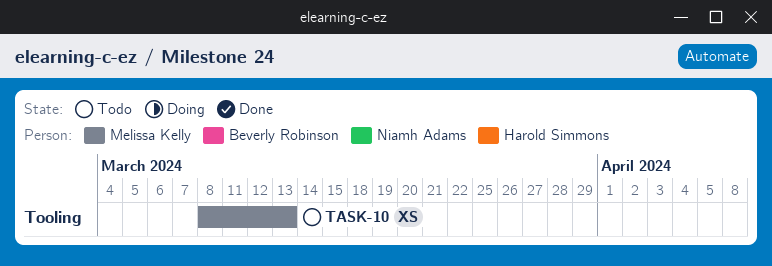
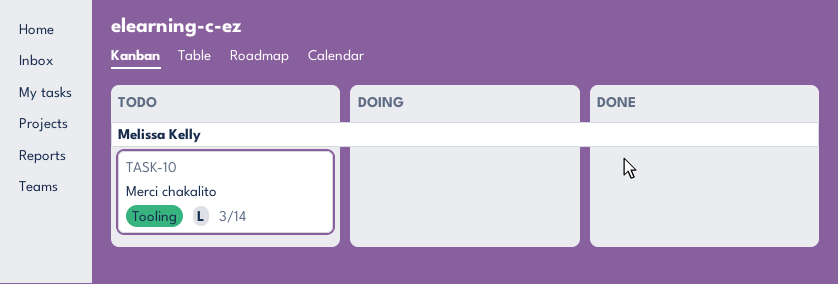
TASK-10, estimate: XS -> L
TASK-10, due: Mar 13 -> Mar 14

